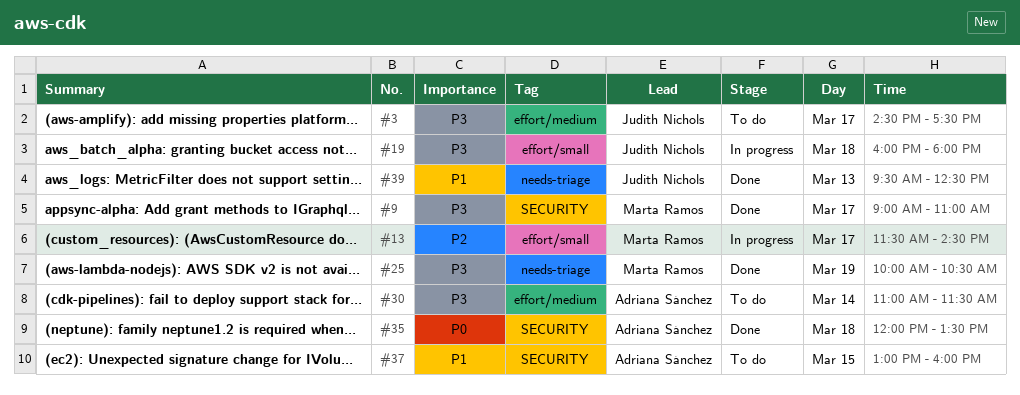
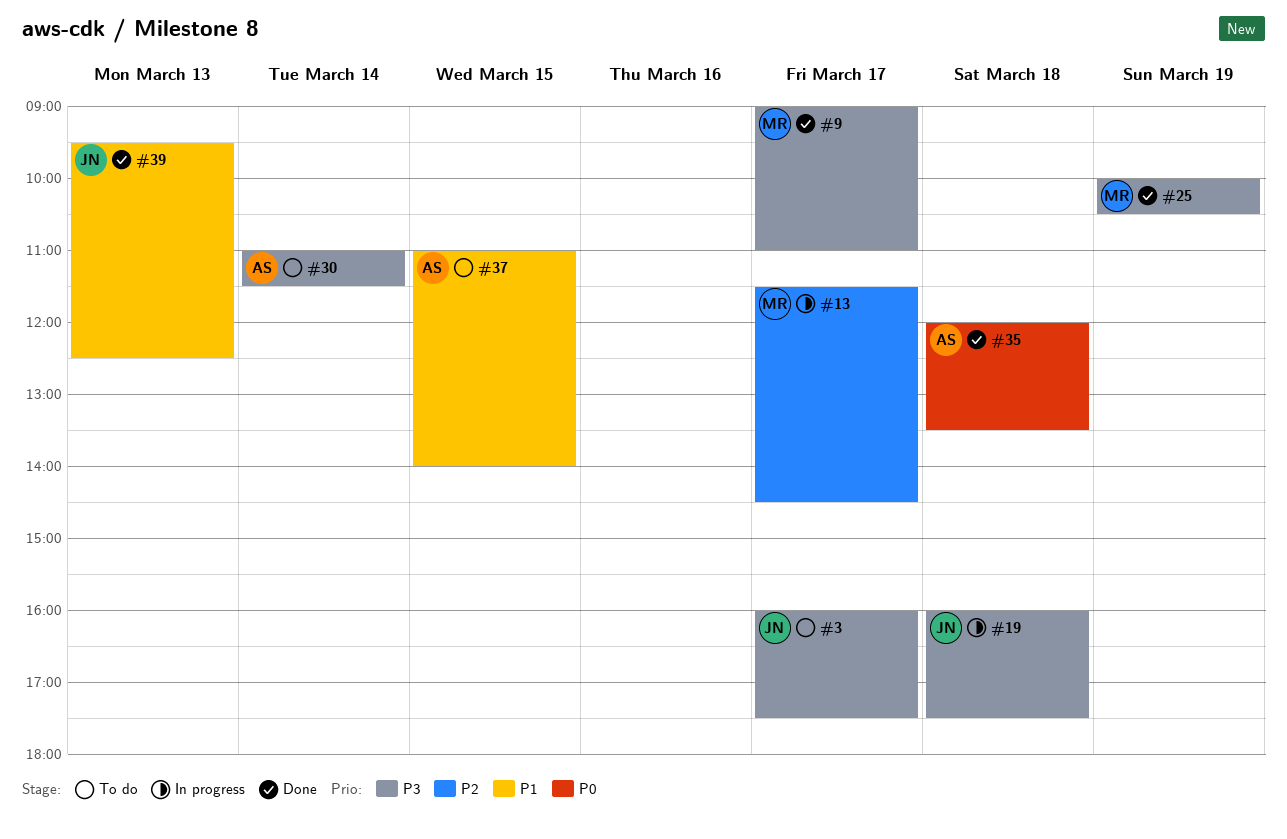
#3, begins: 14:30 -> 16:00
#19, ends: 18:00 -> 17:30
#37, begins: 13:00 -> 11:00
#37, ends: 16:00 -> 14:00

